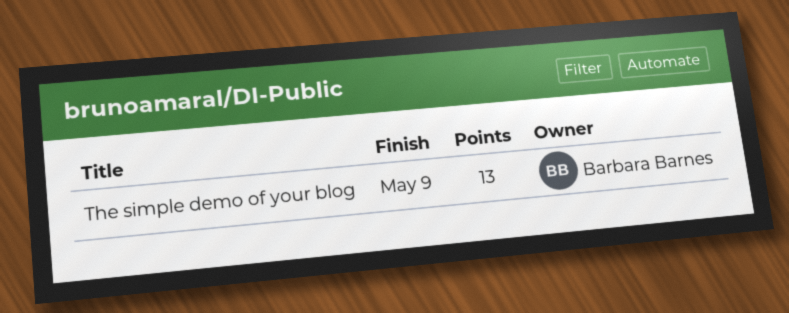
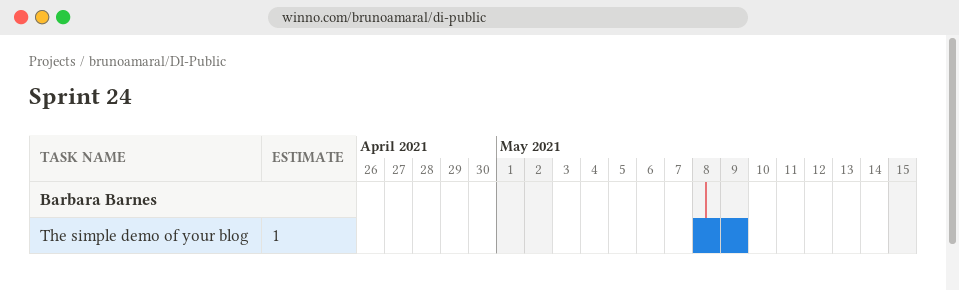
The simple demo of your blog, estimate: 13 -> 1

